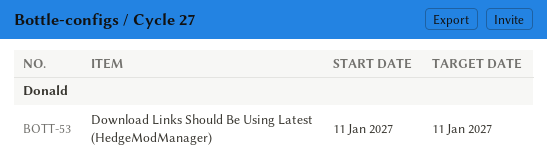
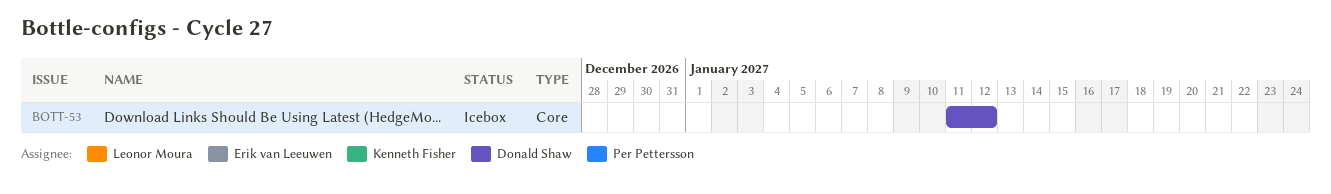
BOTT-53, due: Jan 11 -> Jan 12

